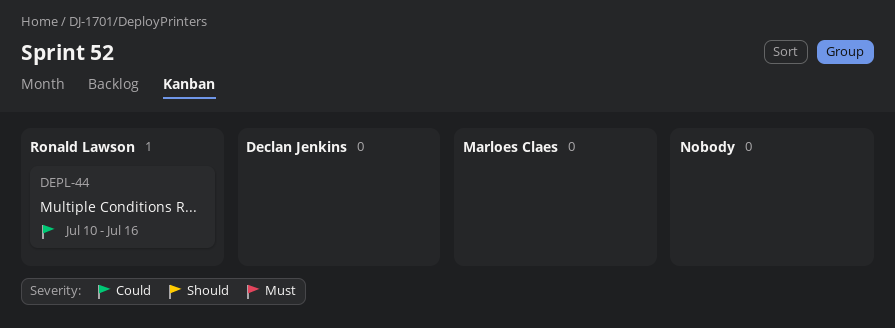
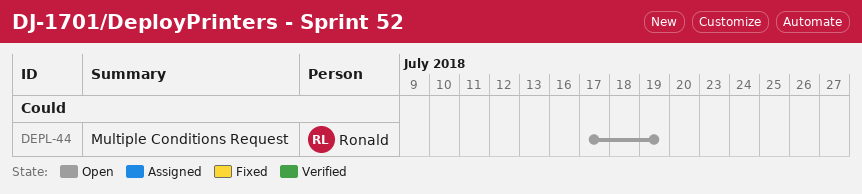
DEPL-44, start: Jul 10 -> Jul 17
DEPL-44, due: Jul 16 -> Jul 19

